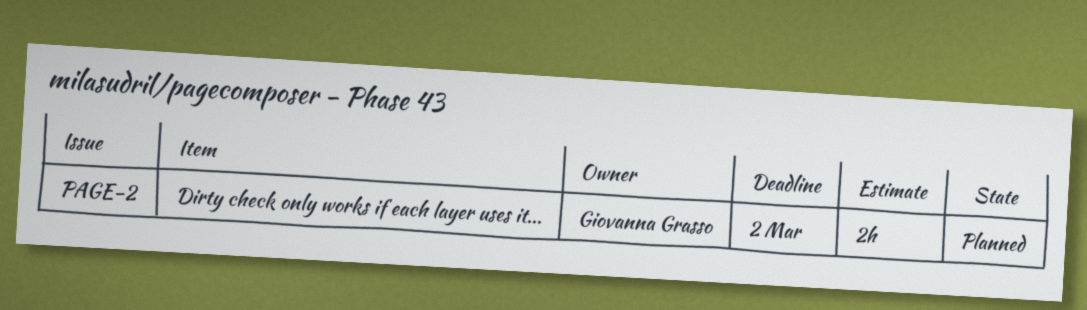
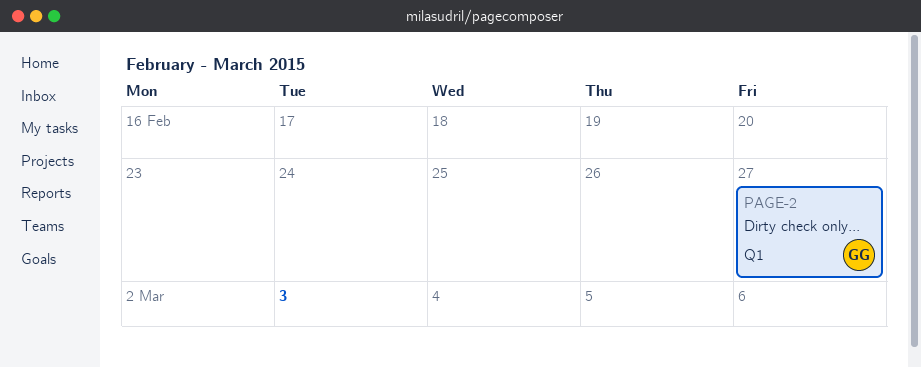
PAGE-2, due: Mar 2 -> Feb 27

